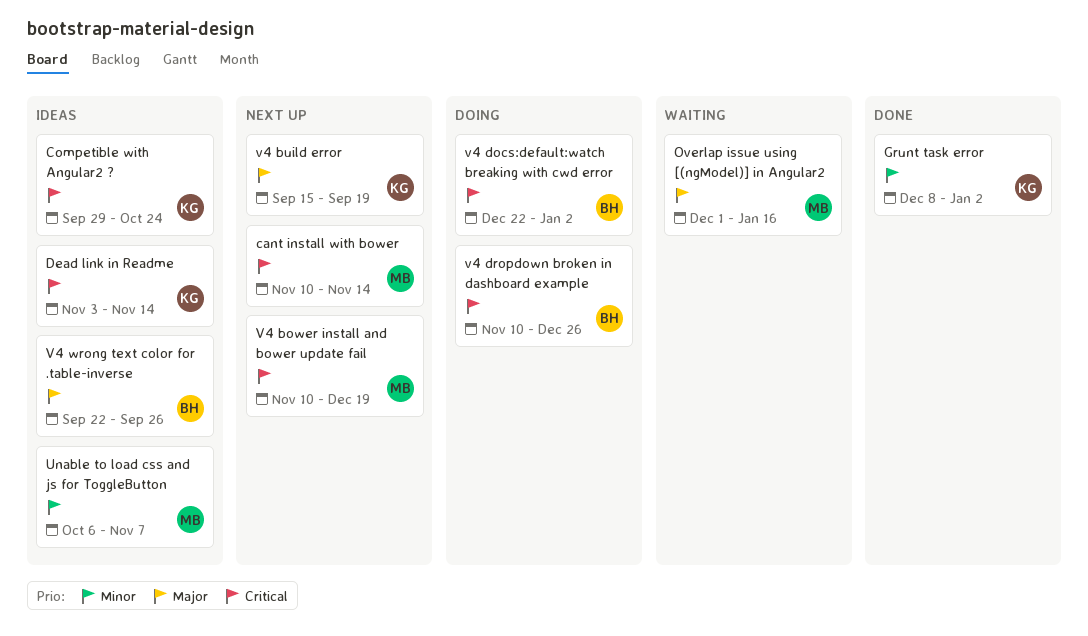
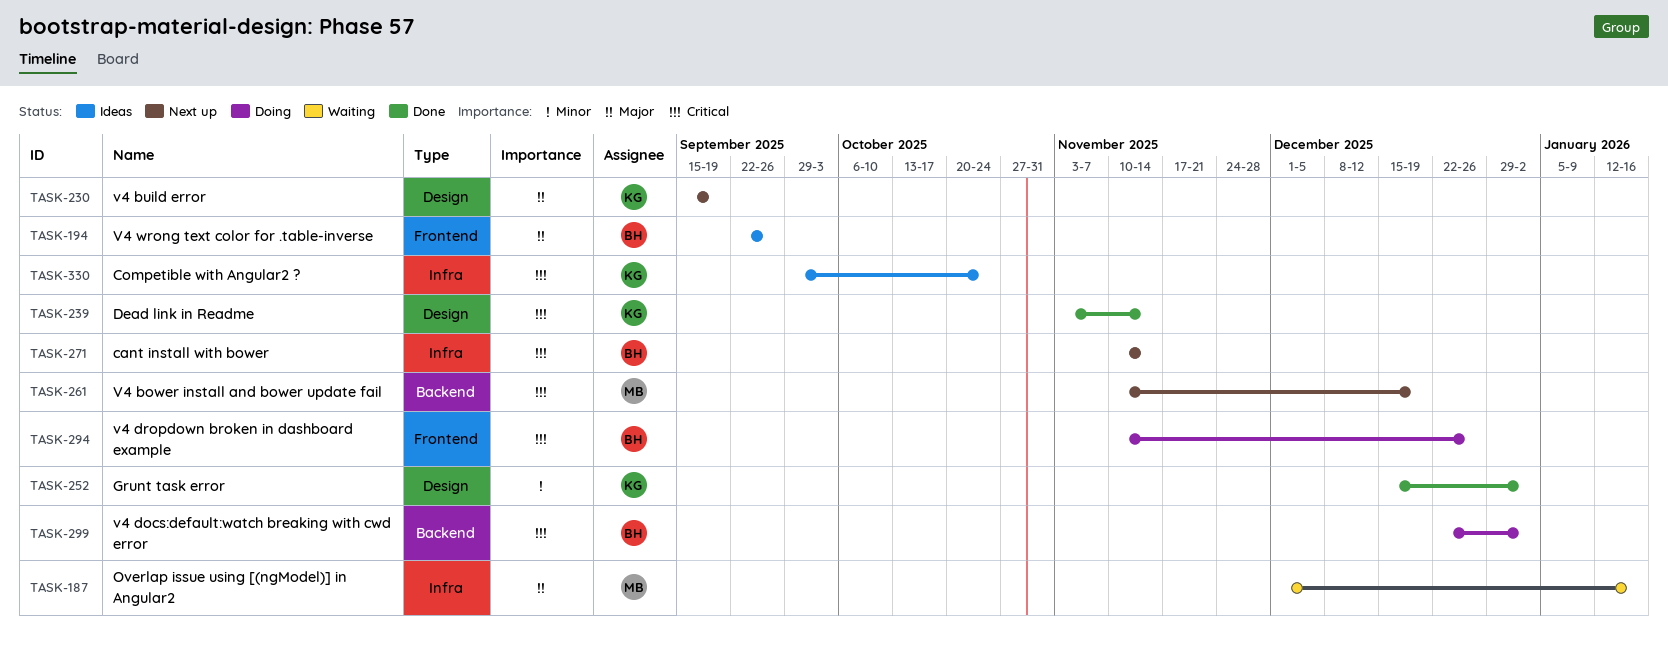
cant install with bower, owner: MB -> BH
Dead link in Readme, status: Ideas -> Done
Grunt task error, start: Dec 8 -> Dec 15
Unable to load css and js for ToggleButton: present -> none

